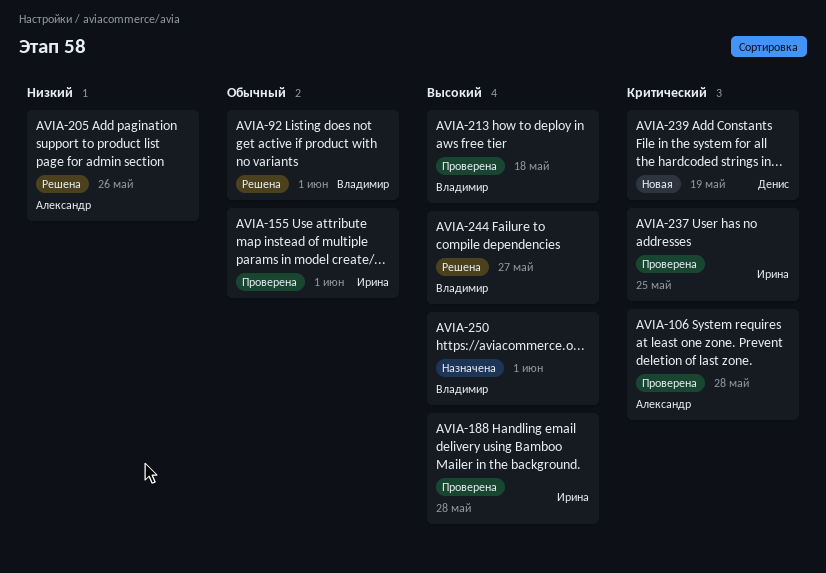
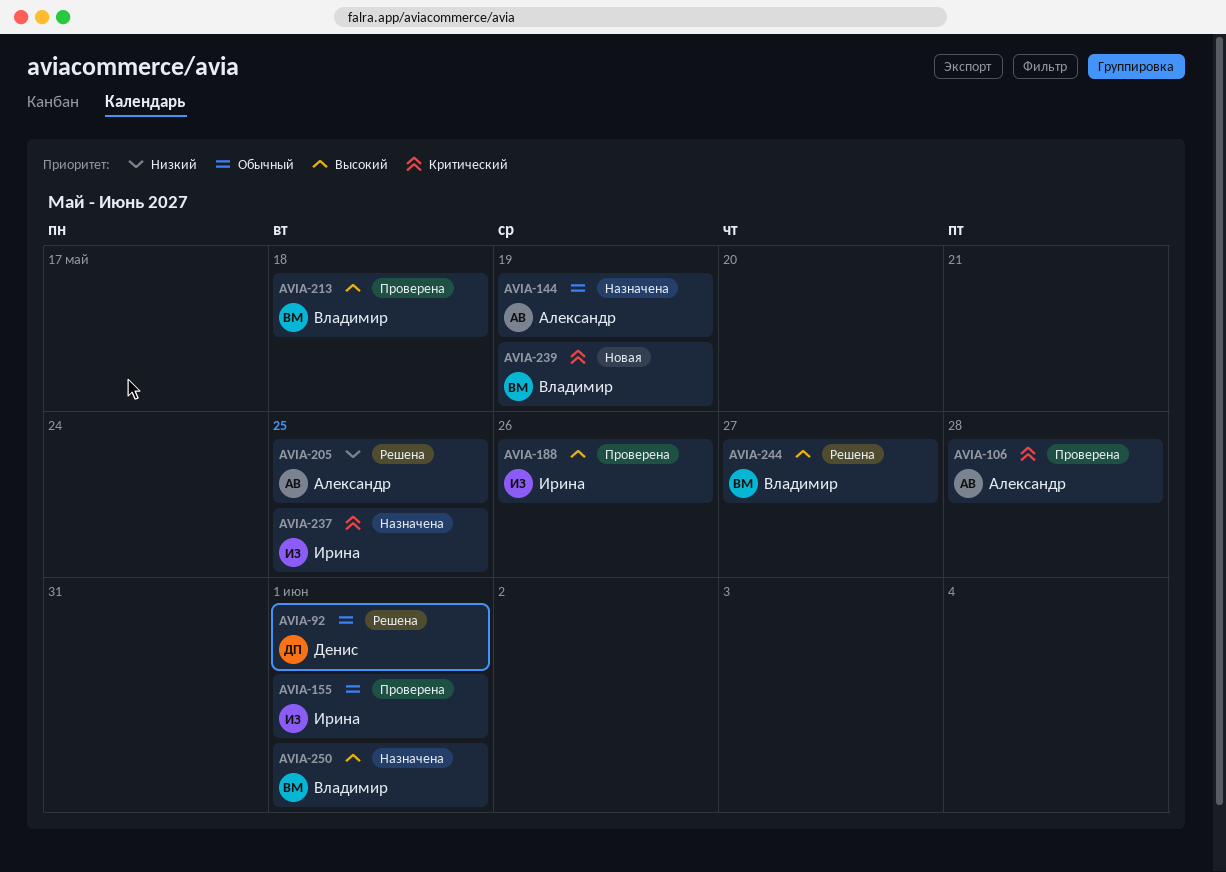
AVIA-92, owner: Владимир -> Денис
AVIA-144: none -> present
AVIA-188, due: May 28 -> May 26
AVIA-205, due: May 26 -> May 25
AVIA-237, status: Проверена -> Назначена
AVIA-239, owner: Денис -> Владимир

